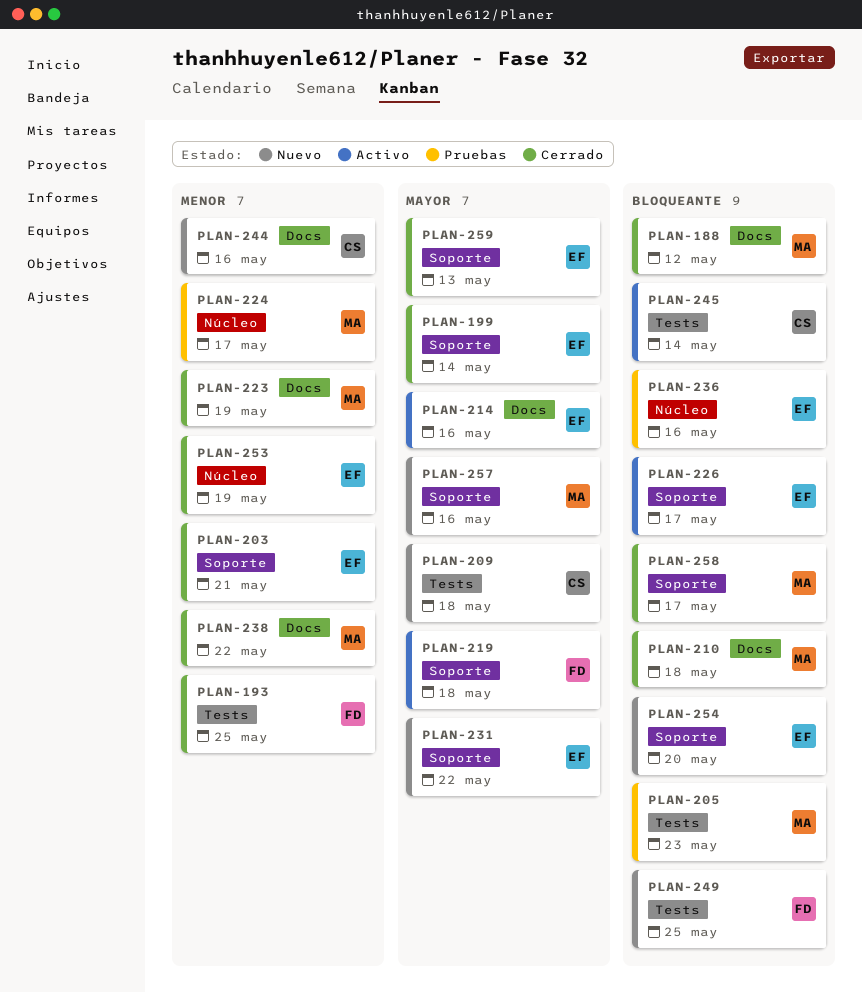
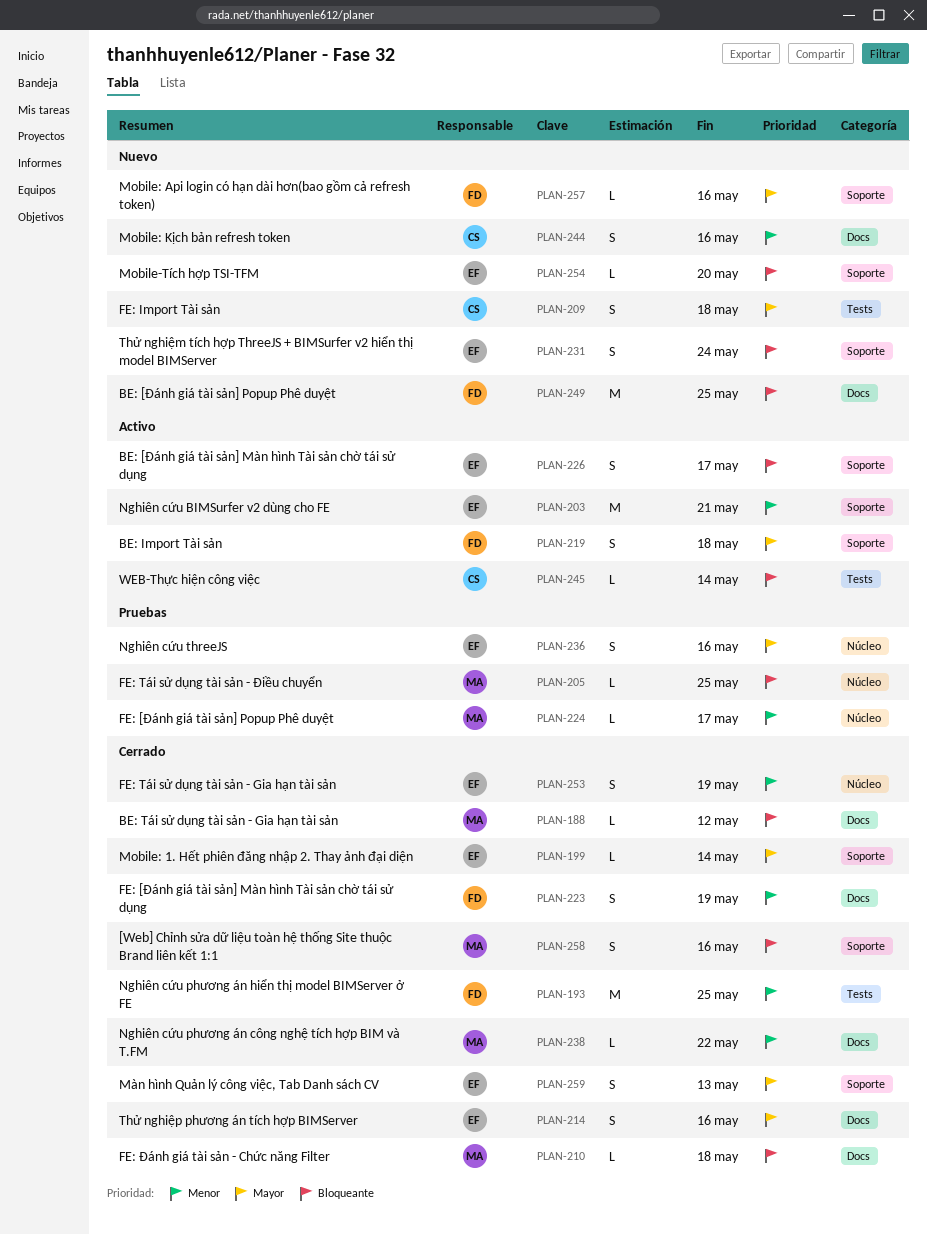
PLAN-203, status: Cerrado -> Activo
PLAN-205, label: Tests -> Núcleo
PLAN-205, due: May 23 -> May 25
PLAN-214, status: Activo -> Cerrado
PLAN-223, owner: MA -> FD
PLAN-231, priority: Mayor -> Bloqueante
PLAN-231, due: May 22 -> May 24
PLAN-236, priority: Bloqueante -> Mayor
PLAN-249, label: Tests -> Docs
PLAN-257, owner: MA -> FD
PLAN-258, due: May 17 -> May 16

